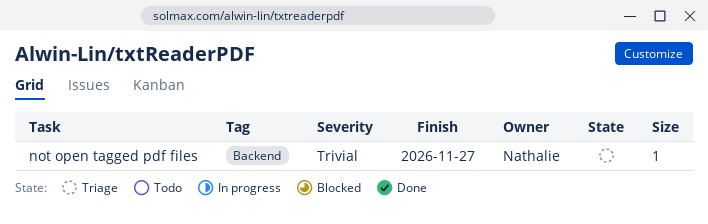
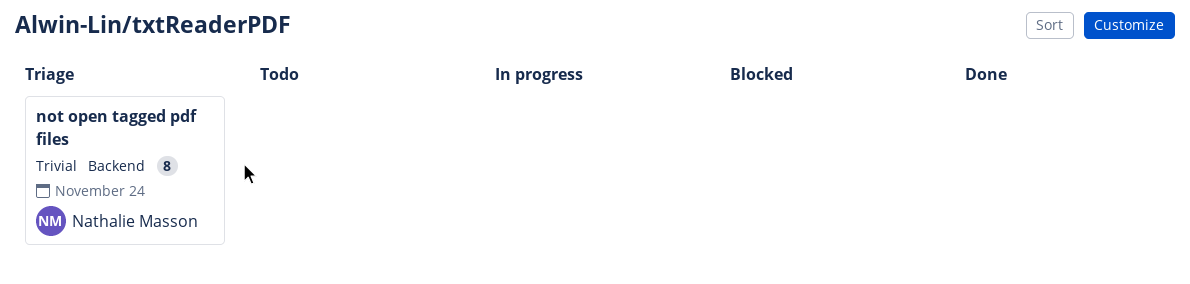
not open tagged pdf files, estimate: 1 -> 8
not open tagged pdf files, due: Nov 27 -> Nov 24

